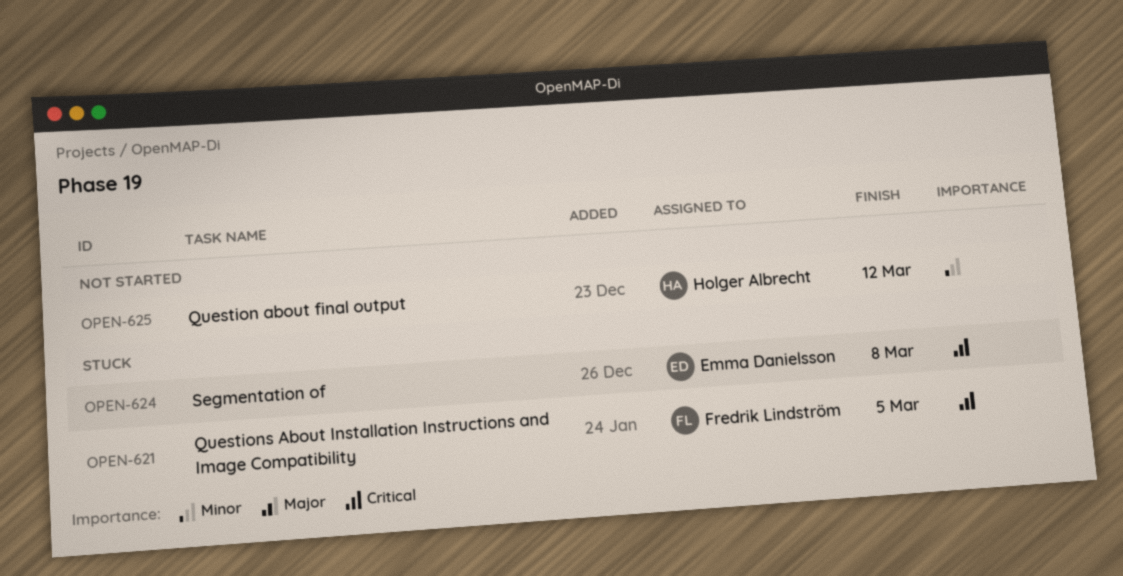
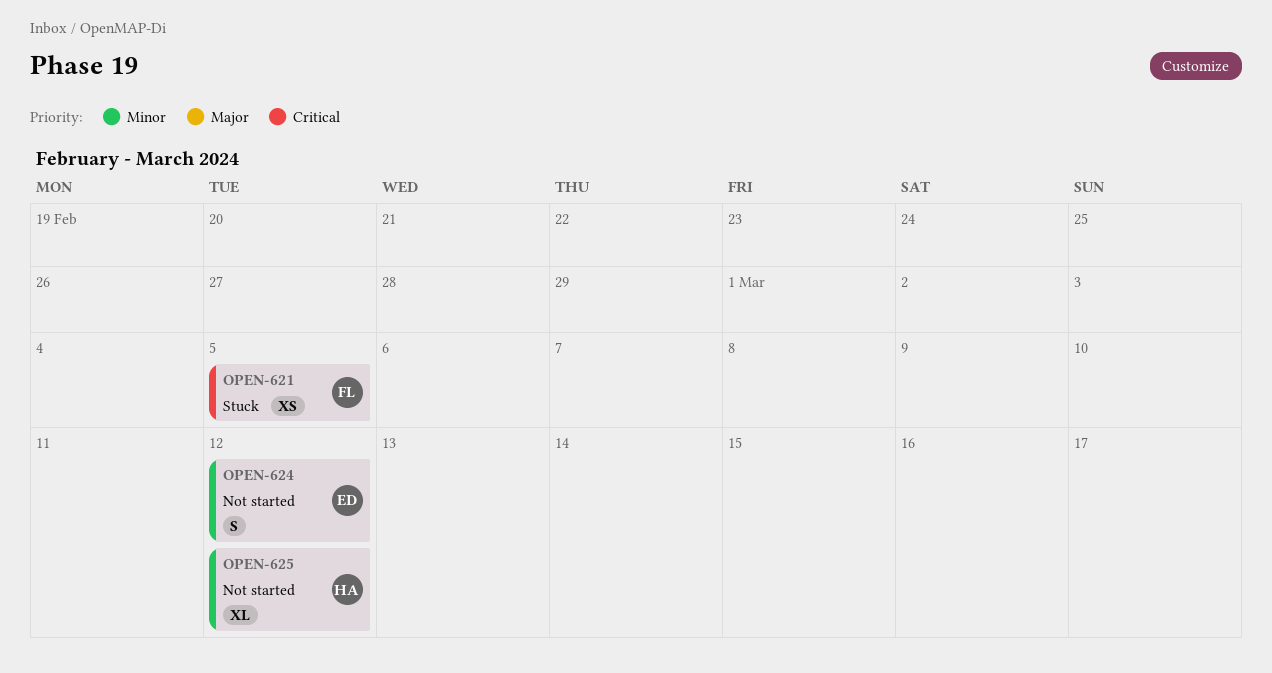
OPEN-624, status: Stuck -> Not started
OPEN-624, priority: Critical -> Minor
OPEN-624, due: Mar 8 -> Mar 12

